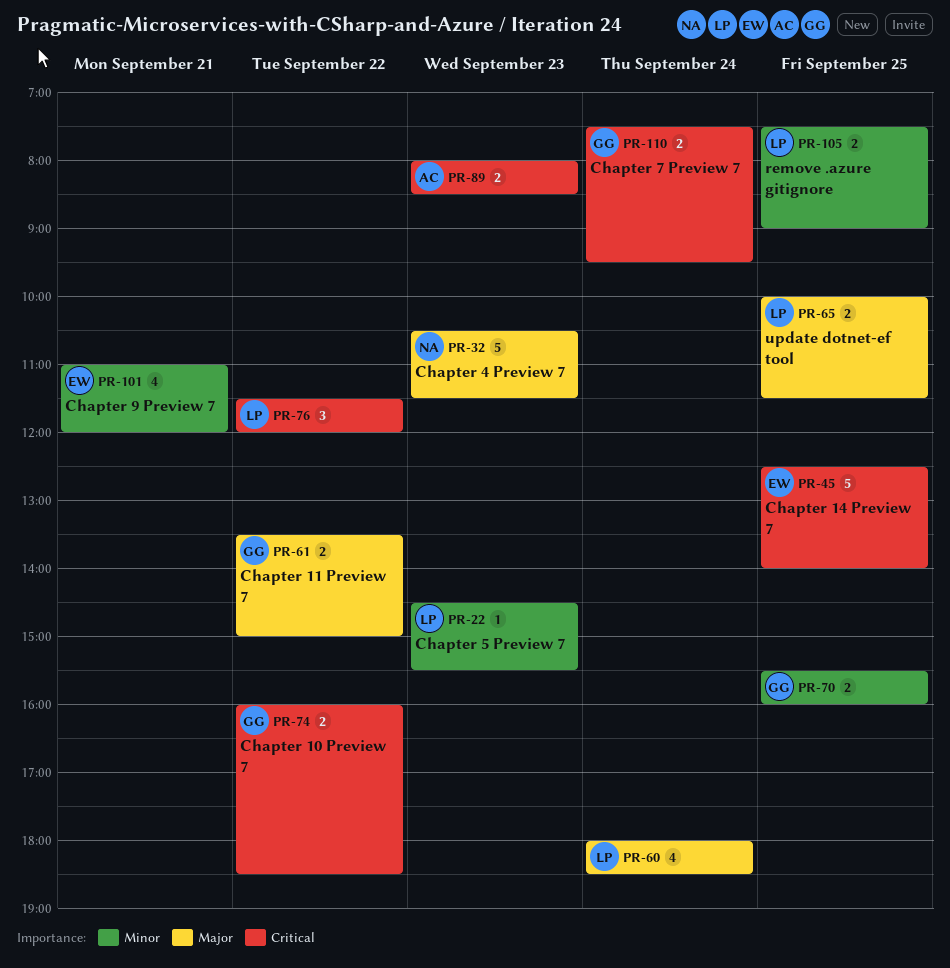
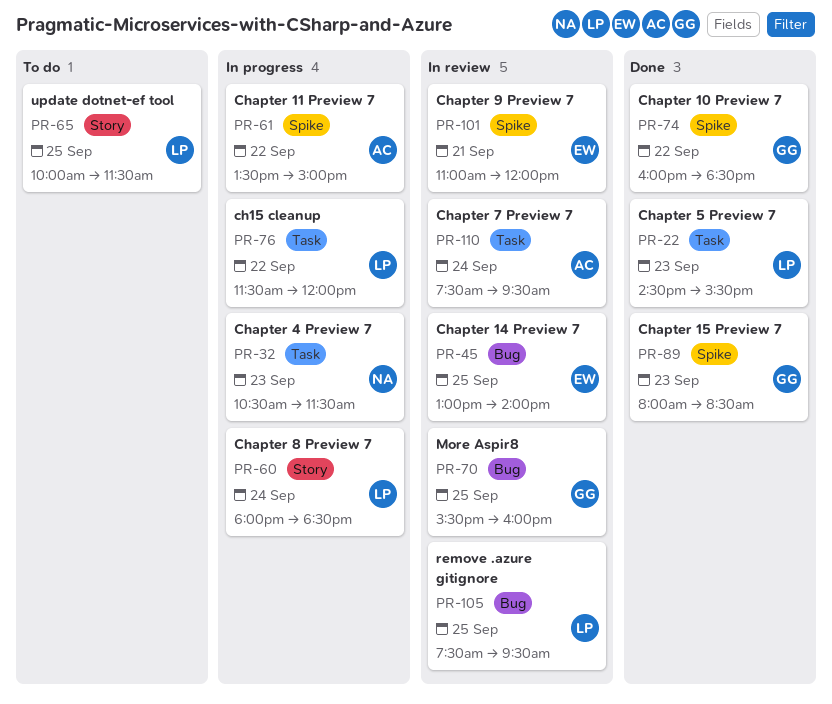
PR-45, begins: 12:30 -> 13:00
PR-61, owner: GG -> AC
PR-89, owner: AC -> GG
PR-105, ends: 09:00 -> 09:30
PR-110, owner: GG -> AC

